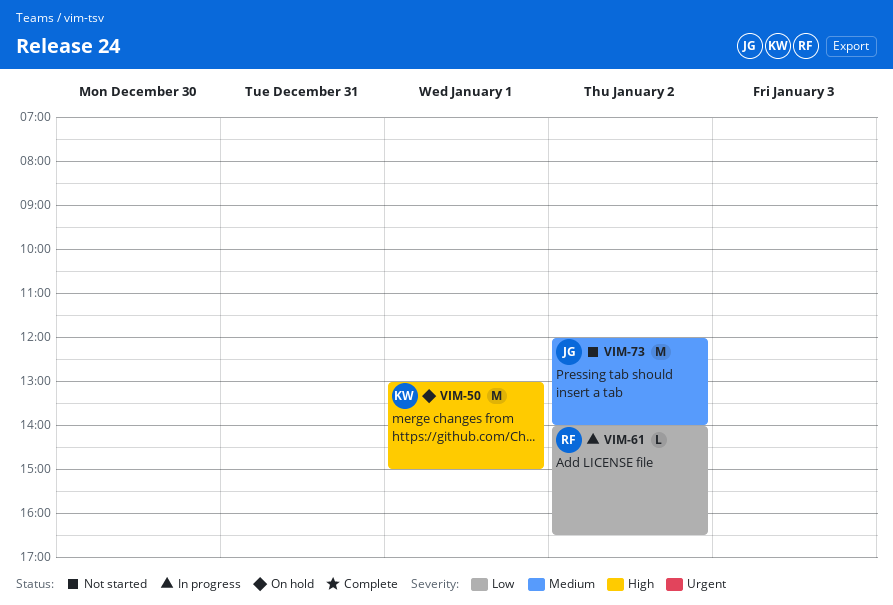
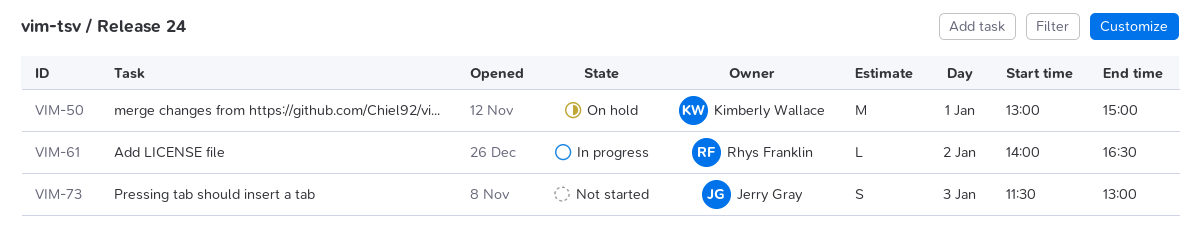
VIM-73, estimate: M -> S
VIM-73, day: Jan 2 -> Jan 3
VIM-73, begins: 12:00 -> 11:30
VIM-73, ends: 14:00 -> 13:00

